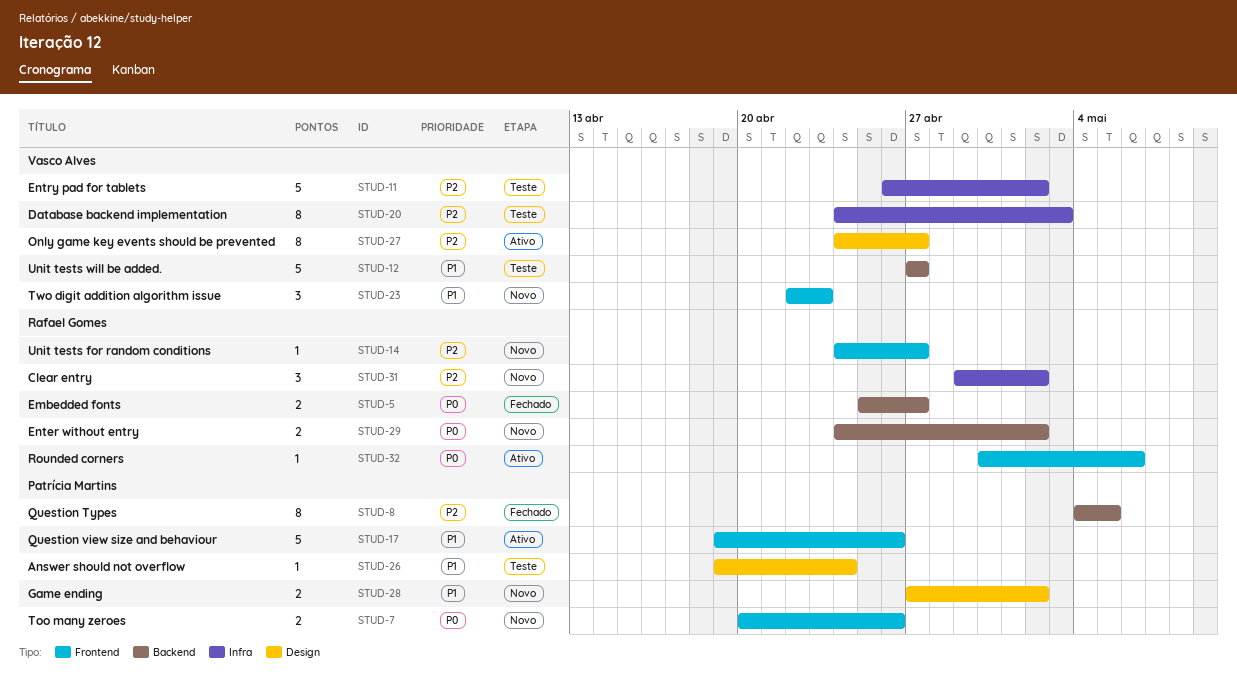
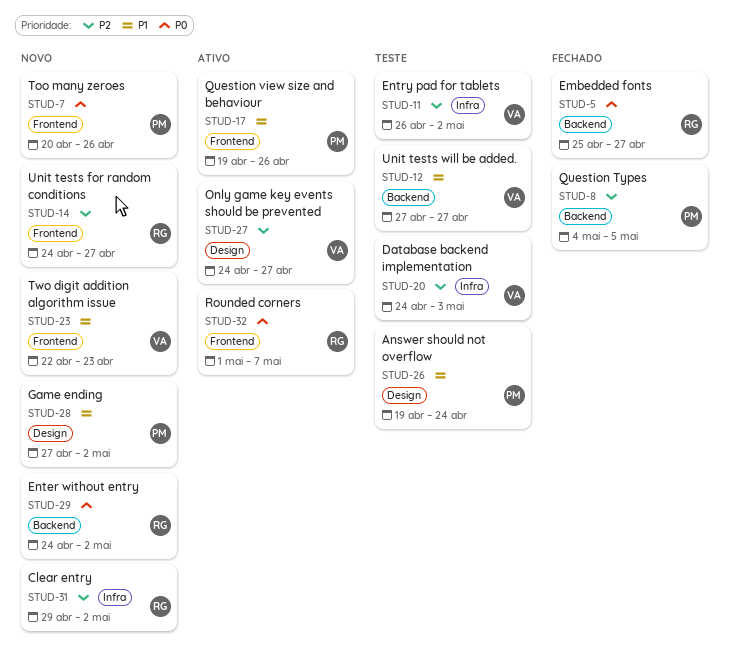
STUD-32, start: Apr 30 -> May 1
STUD-32, due: May 6 -> May 7

